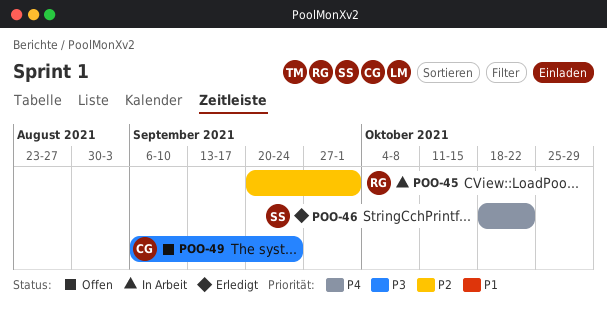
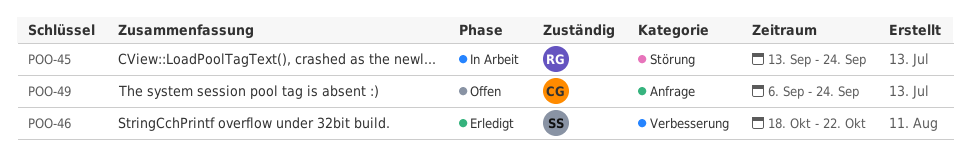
POO-45, start: Sep 20 -> Sep 13
POO-45, due: Oct 1 -> Sep 24

